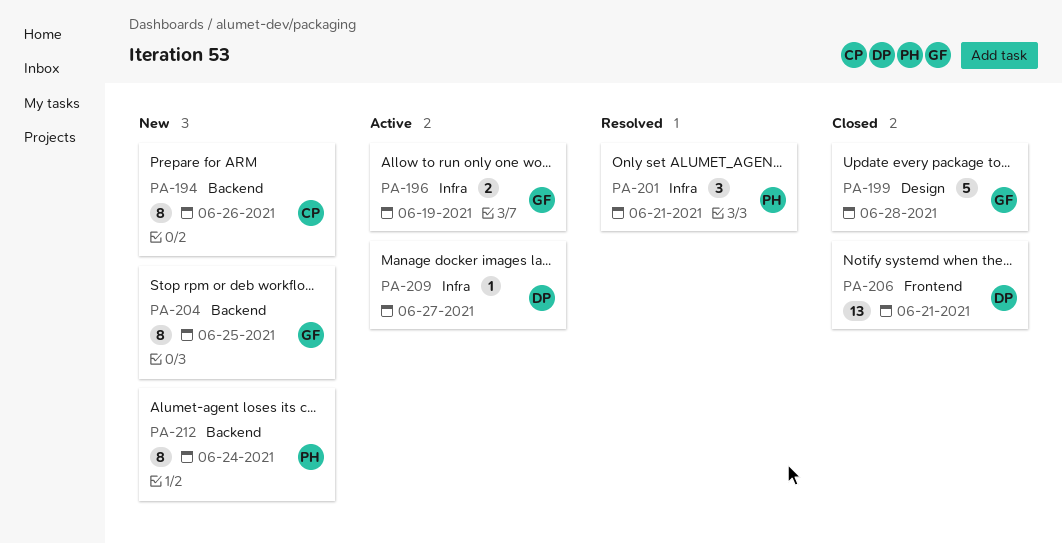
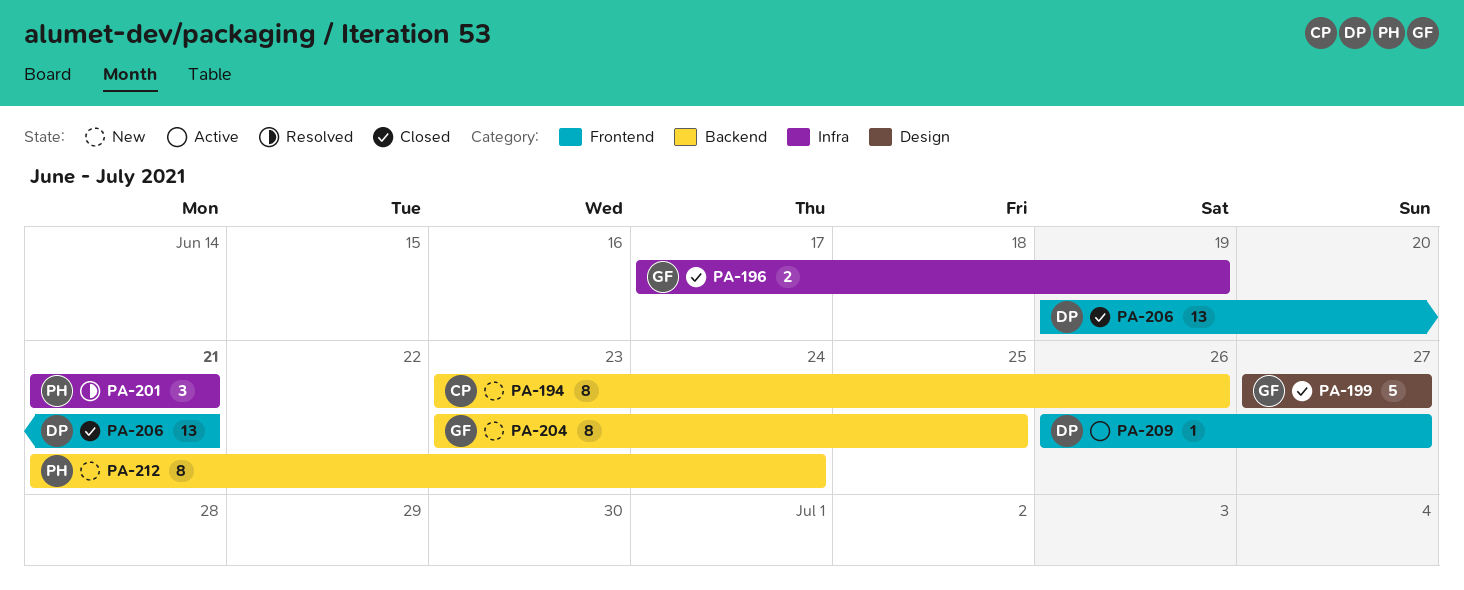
PA-196, status: Active -> Closed
PA-199, due: Jun 28 -> Jun 27
PA-209, label: Infra -> Frontend

